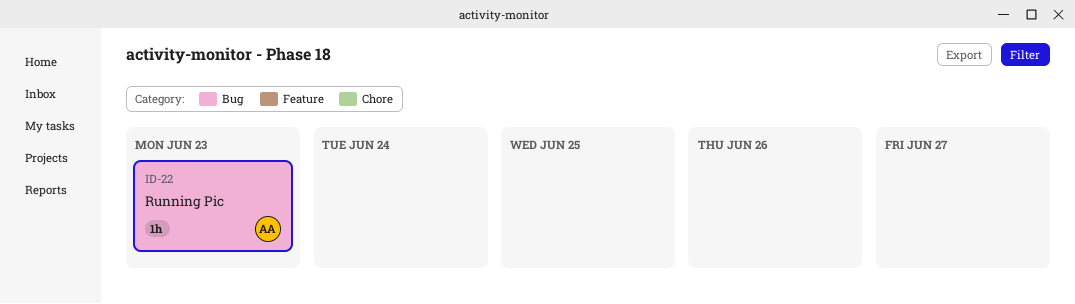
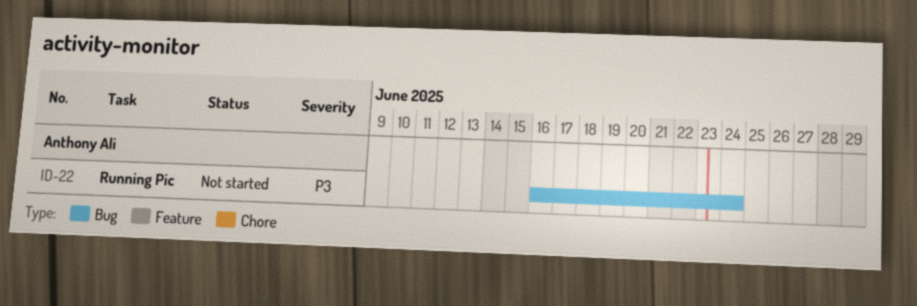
ID-22, due: Jun 23 -> Jun 24

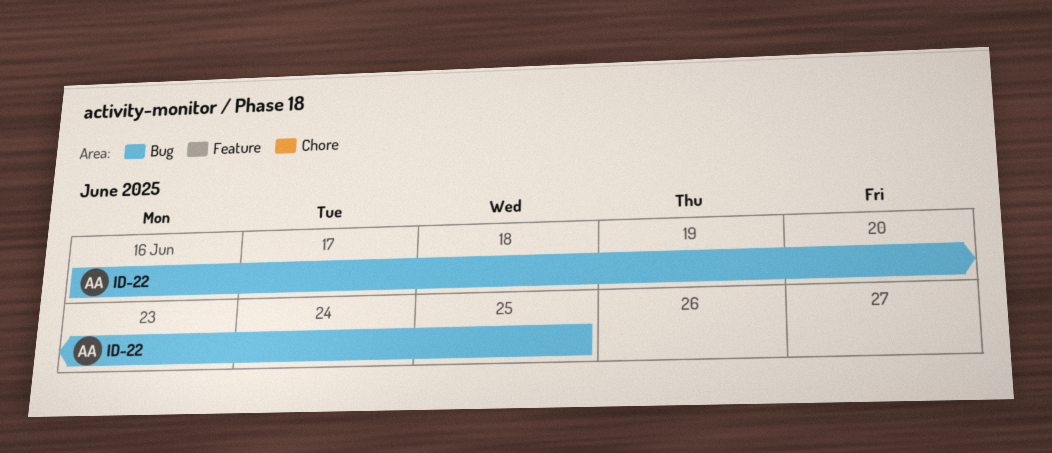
ID-22, due: Jun 24 -> Jun 25

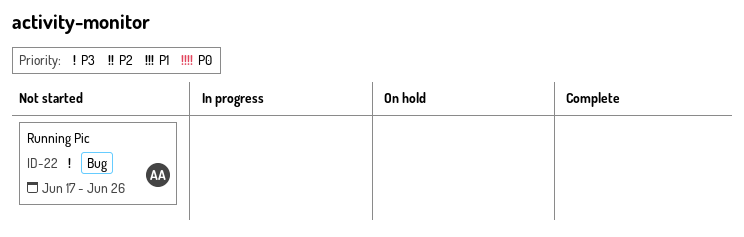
ID-22, start: Jun 16 -> Jun 17
ID-22, due: Jun 25 -> Jun 26

